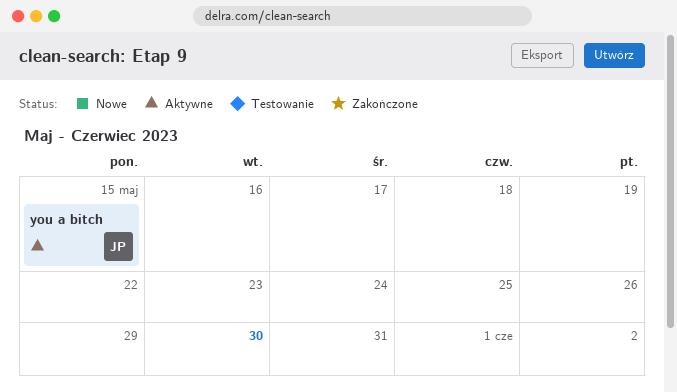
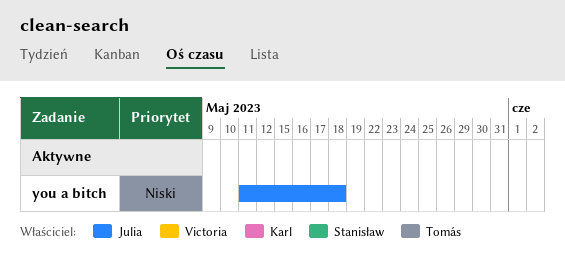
you a bitch, due: May 15 -> May 18

